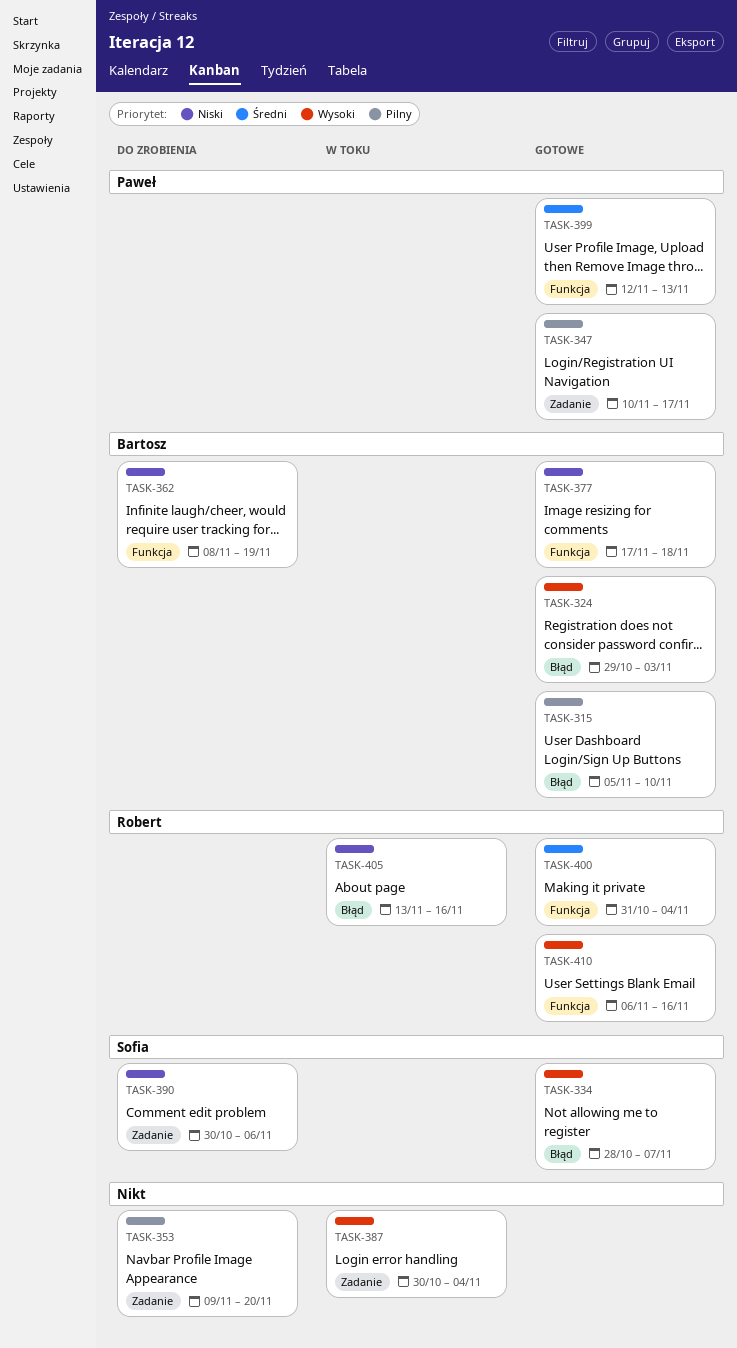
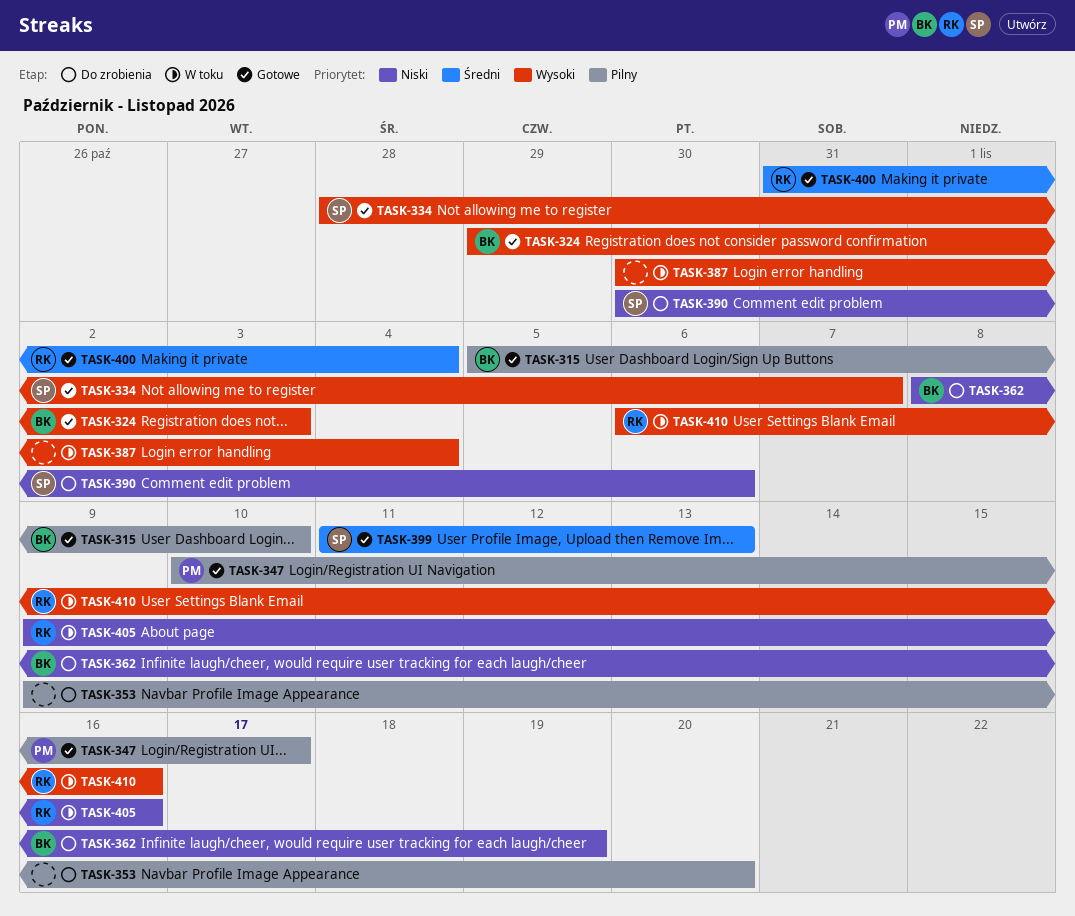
TASK-377: present -> none
TASK-399, owner: Paweł -> Sofia
TASK-399, start: Nov 12 -> Nov 11
TASK-405, start: Nov 13 -> Nov 9
TASK-410, status: Gotowe -> W toku

